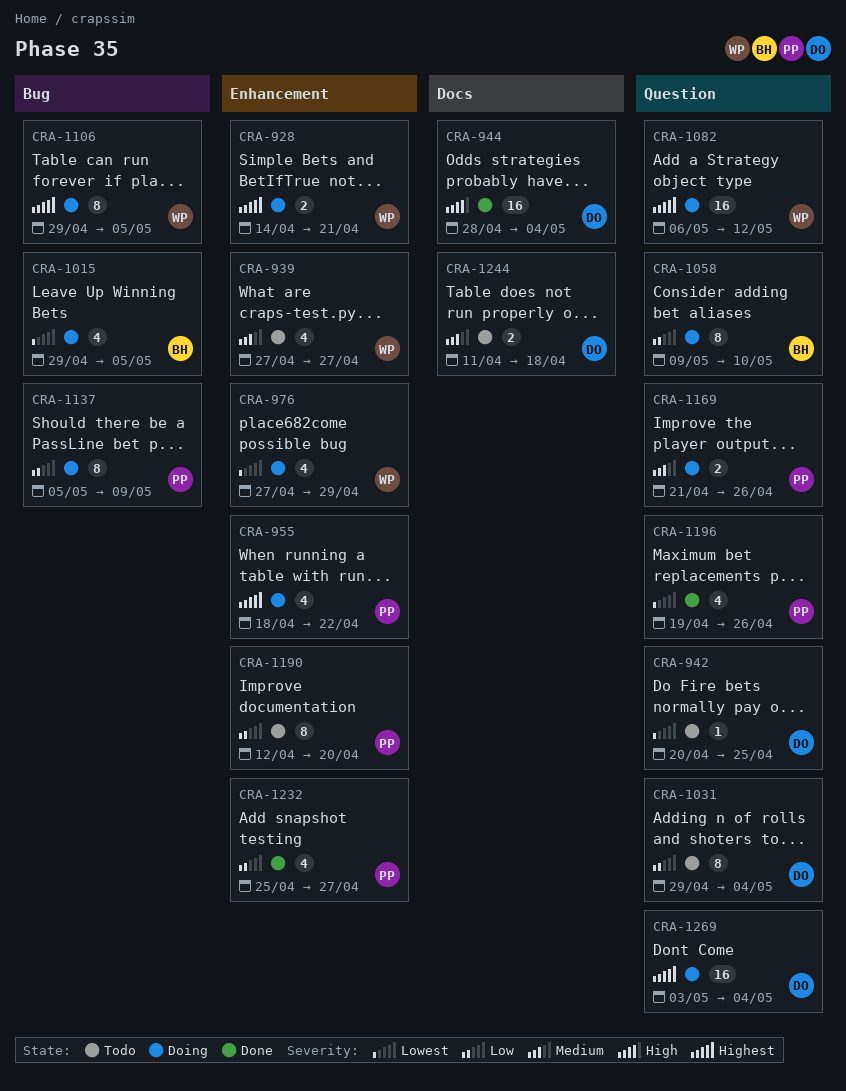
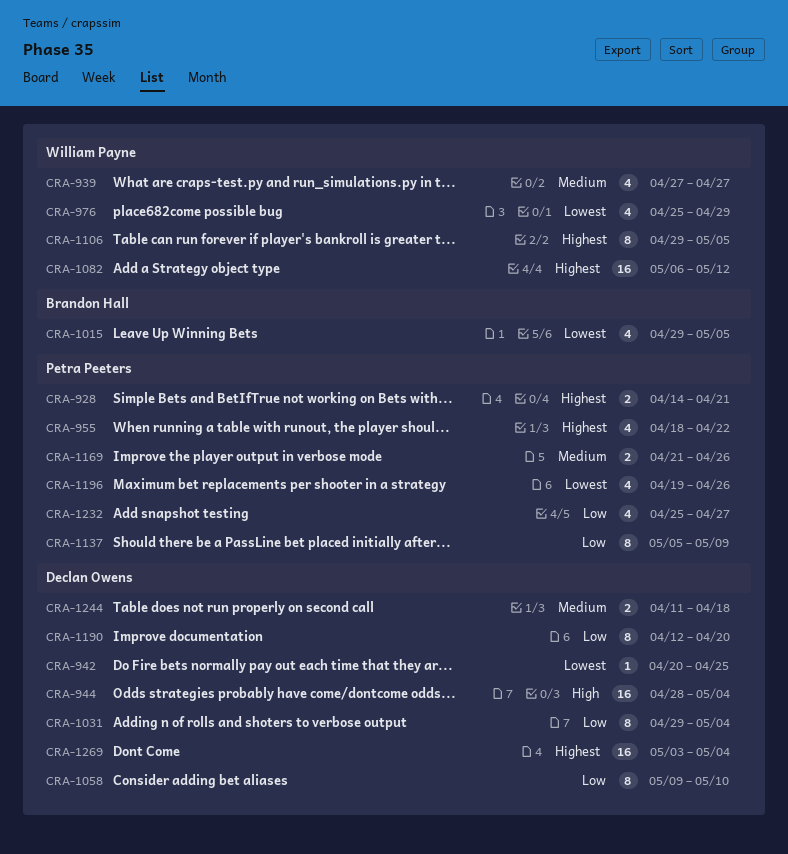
CRA-928, owner: William Payne -> Petra Peeters
CRA-976, start: Apr 27 -> Apr 25
CRA-1058, owner: Brandon Hall -> Declan Owens
CRA-1190, owner: Petra Peeters -> Declan Owens

